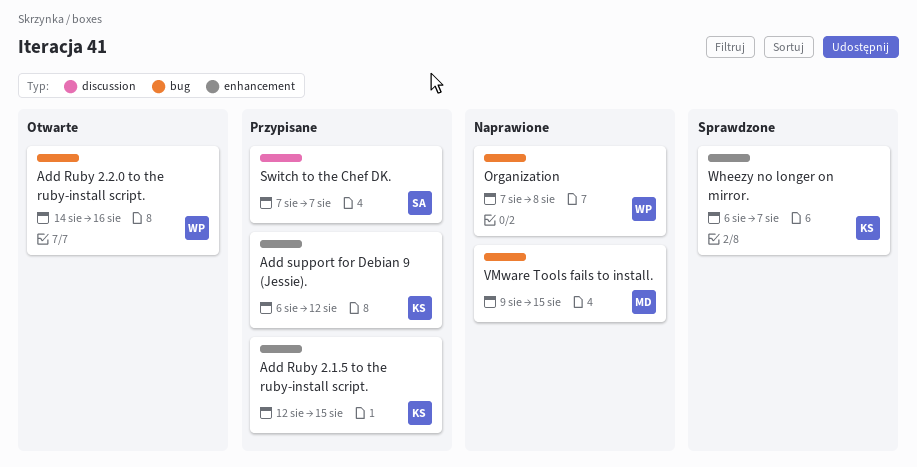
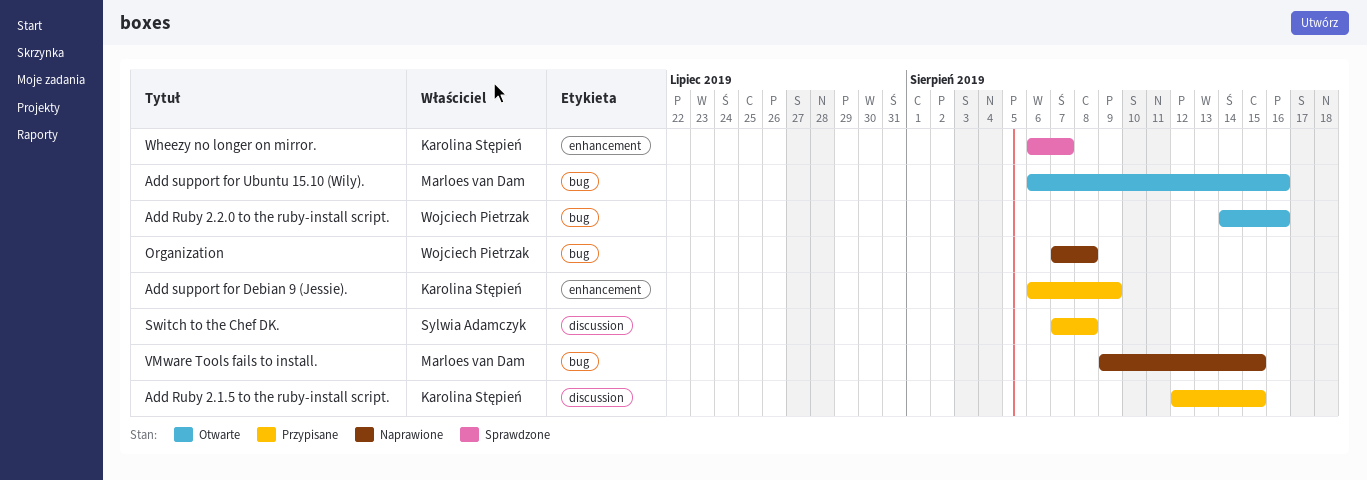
Add Ruby 2.1.5 to the ruby-install script., label: enhancement -> discussion
Add support for Debian 9 (Jessie)., due: Aug 12 -> Aug 9
Add support for Ubuntu 15.10 (Wily).: none -> present
Switch to the Chef DK., due: Aug 7 -> Aug 8

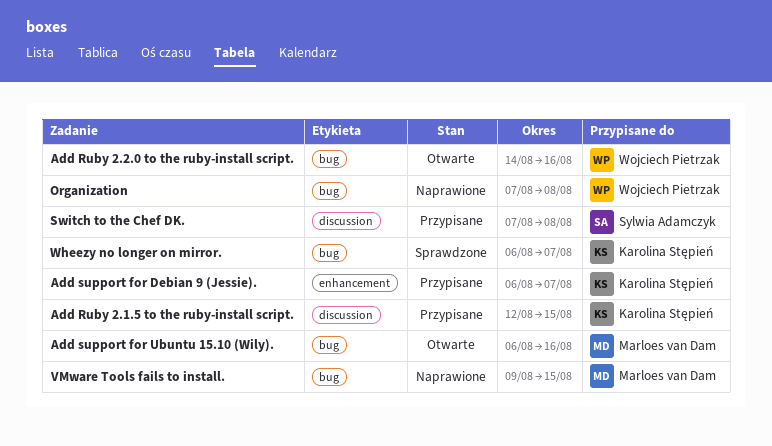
Add support for Debian 9 (Jessie)., due: Aug 9 -> Aug 7
Wheezy no longer on mirror., label: enhancement -> bug

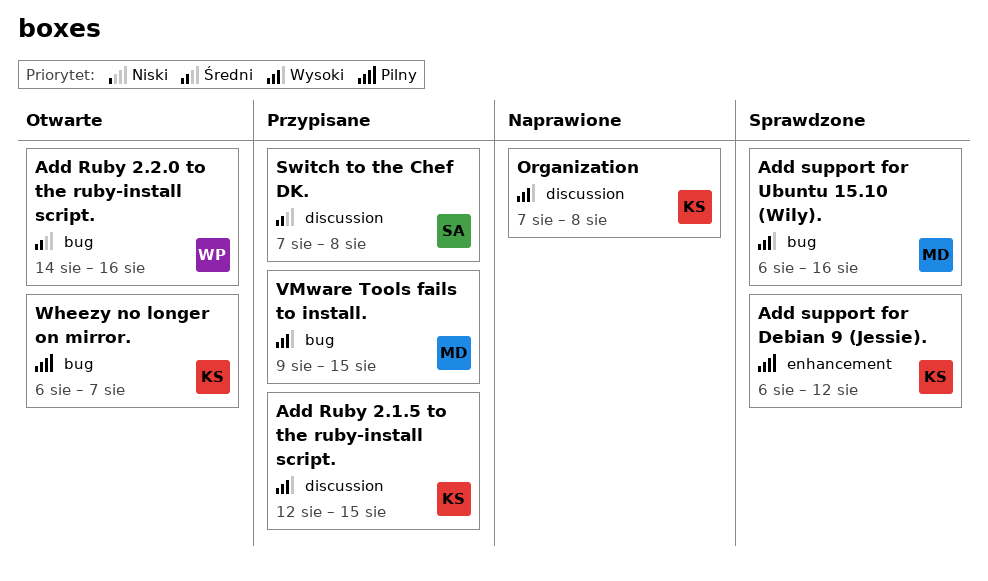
Add support for Debian 9 (Jessie)., status: Przypisane -> Sprawdzone
Add support for Debian 9 (Jessie)., due: Aug 7 -> Aug 12
Add support for Ubuntu 15.10 (Wily)., status: Otwarte -> Sprawdzone
Organization, owner: Wojciech Pietrzak -> Karolina Stępień
Organization, label: bug -> discussion
VMware Tools fails to install., status: Naprawione -> Przypisane
Wheezy no longer on mirror., status: Sprawdzone -> Otwarte

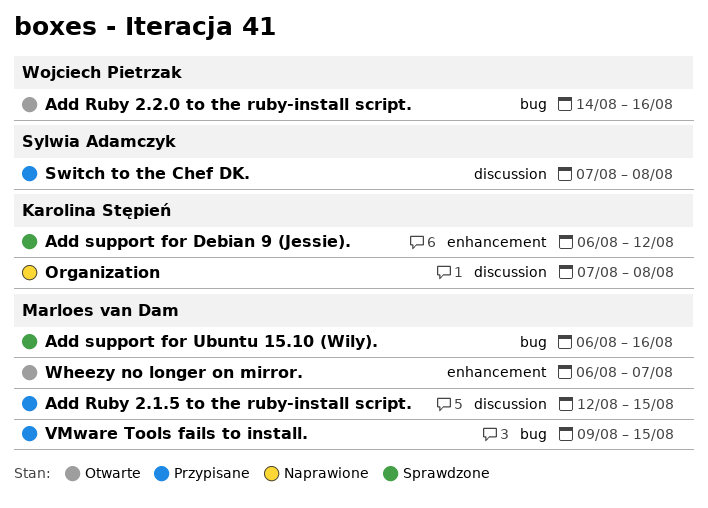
Add Ruby 2.1.5 to the ruby-install script., owner: Karolina Stępień -> Marloes van Dam
Wheezy no longer on mirror., owner: Karolina Stępień -> Marloes van Dam
Wheezy no longer on mirror., label: bug -> enhancement

